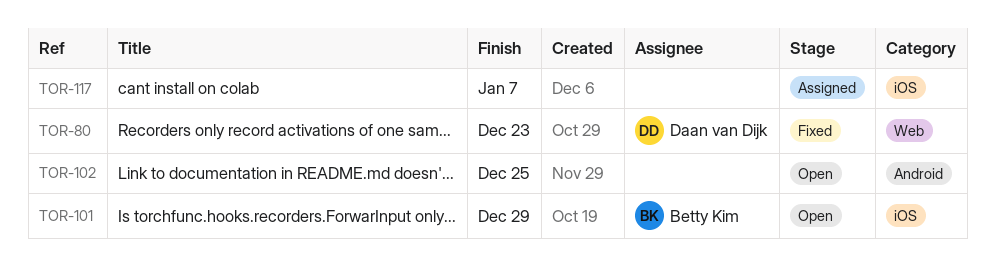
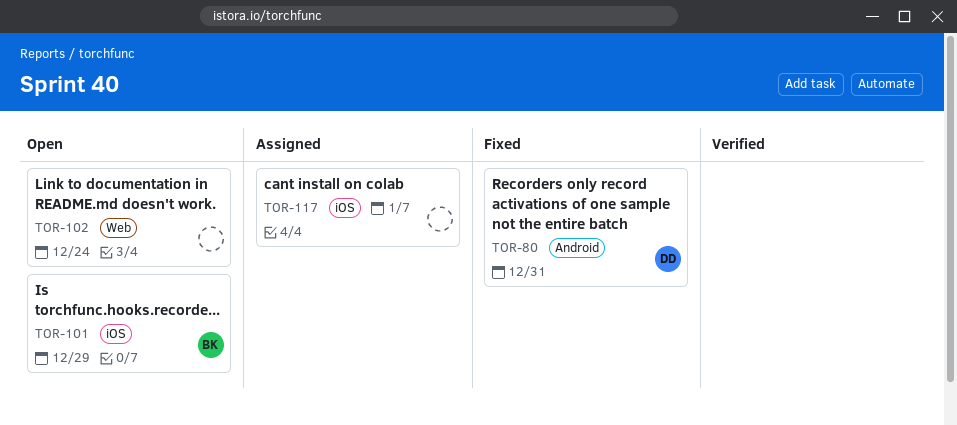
TOR-80, label: Web -> Android
TOR-80, due: Dec 23 -> Dec 31
TOR-102, label: Android -> Web
TOR-102, due: Dec 25 -> Dec 24

